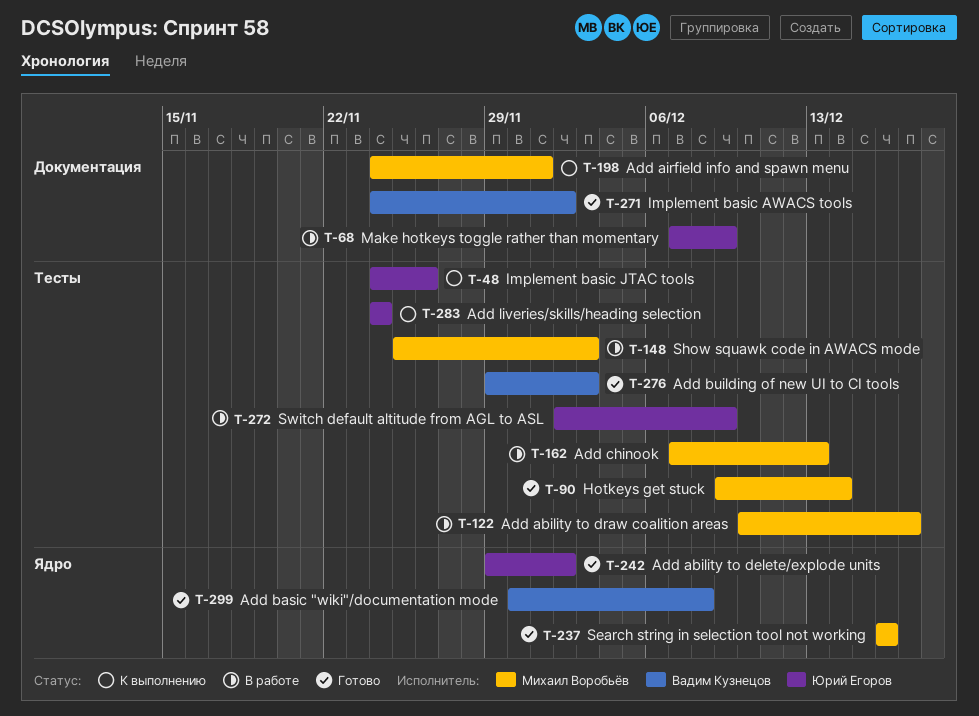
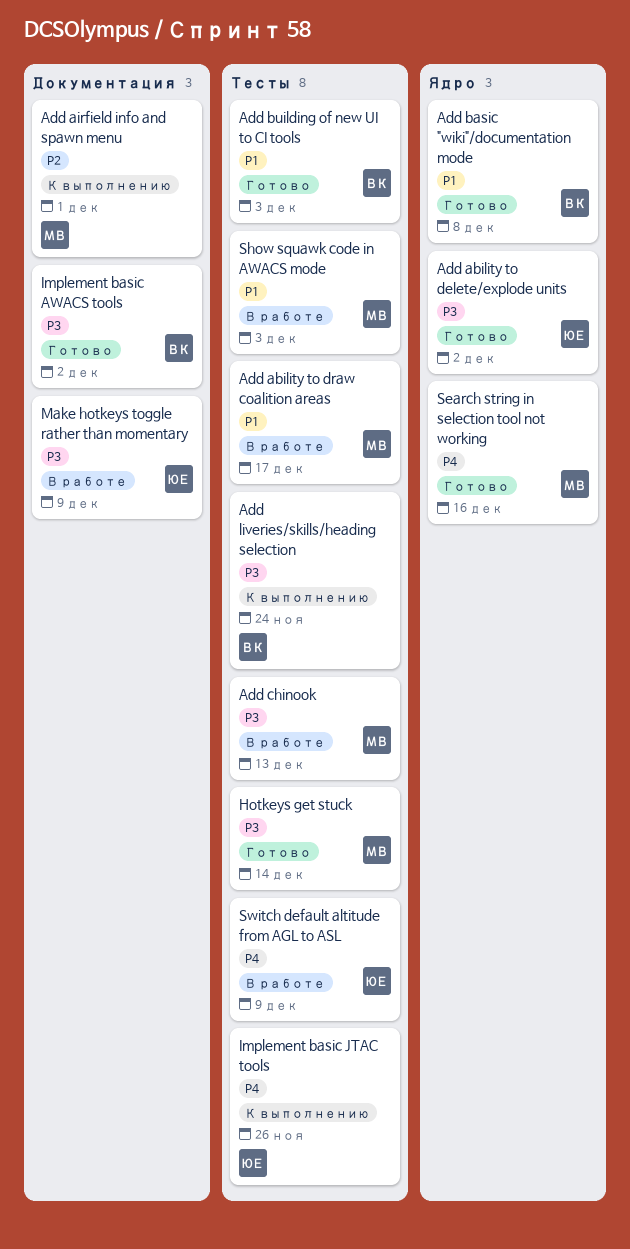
Add liveries/skills/heading selection, owner: Юрий Егоров -> Вадим Кузнецов

